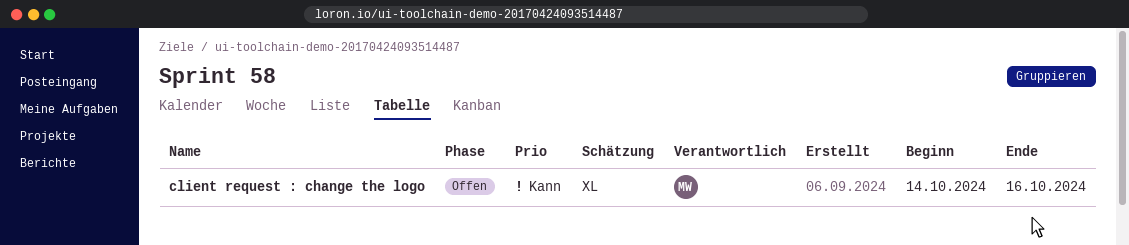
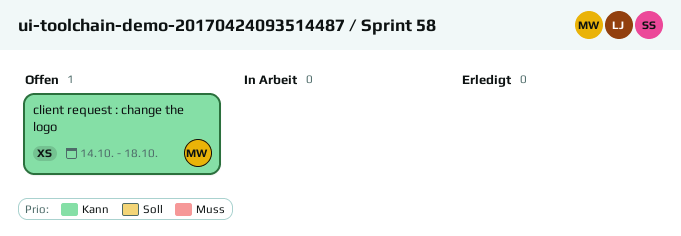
client request : change the logo, estimate: XL -> XS
client request : change the logo, due: Oct 16 -> Oct 18

